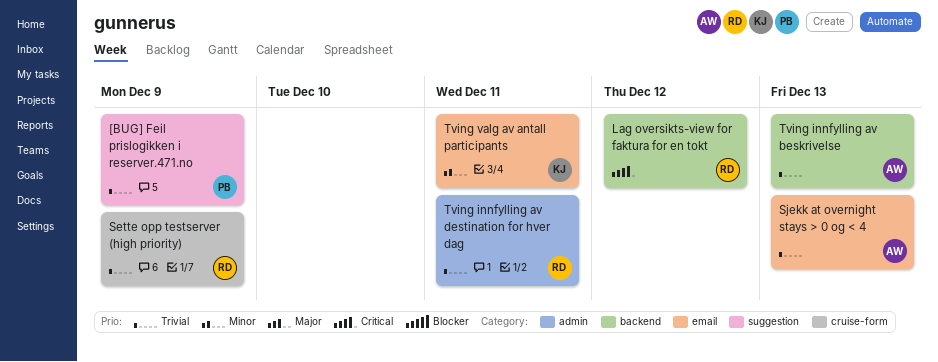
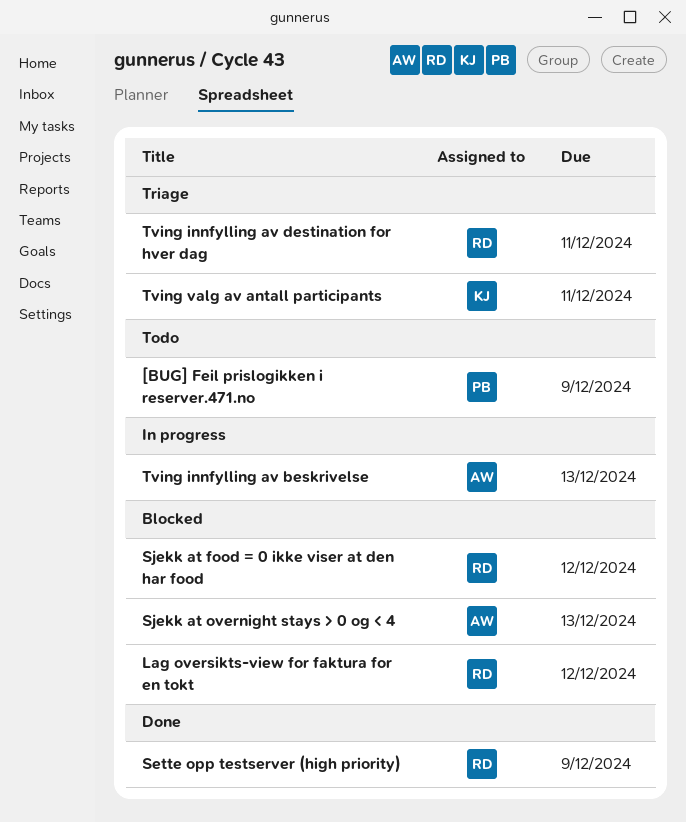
Sjekk at food = 0 ikke viser at den har food: none -> present

